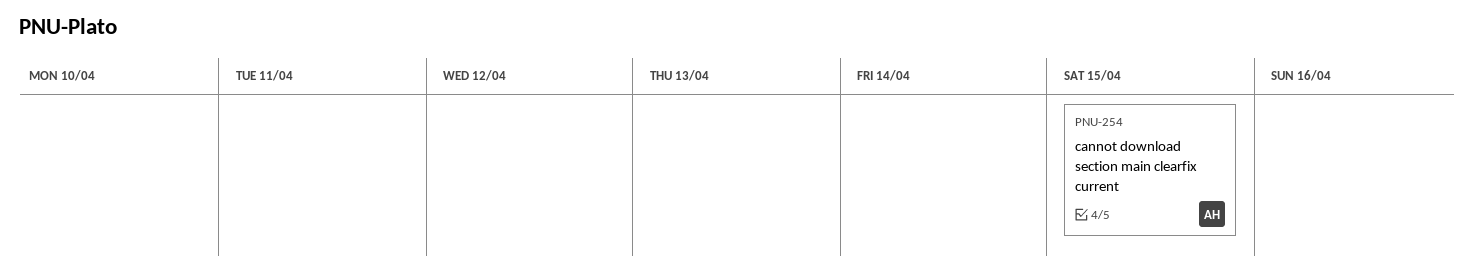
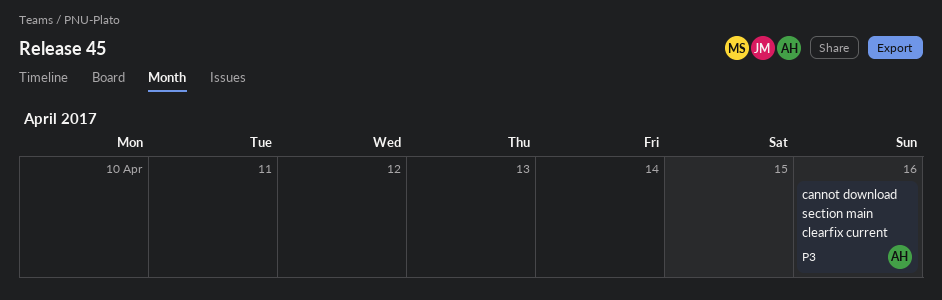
cannot download section main clearfix current, due: Apr 15 -> Apr 16

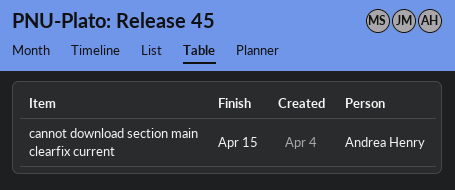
cannot download section main clearfix current, due: Apr 16 -> Apr 15

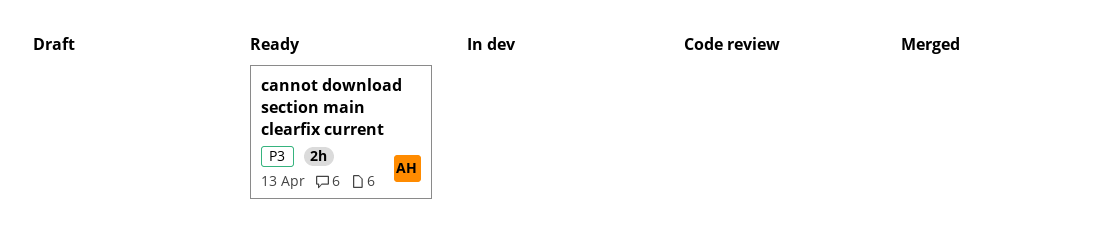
cannot download section main clearfix current, due: Apr 15 -> Apr 13

